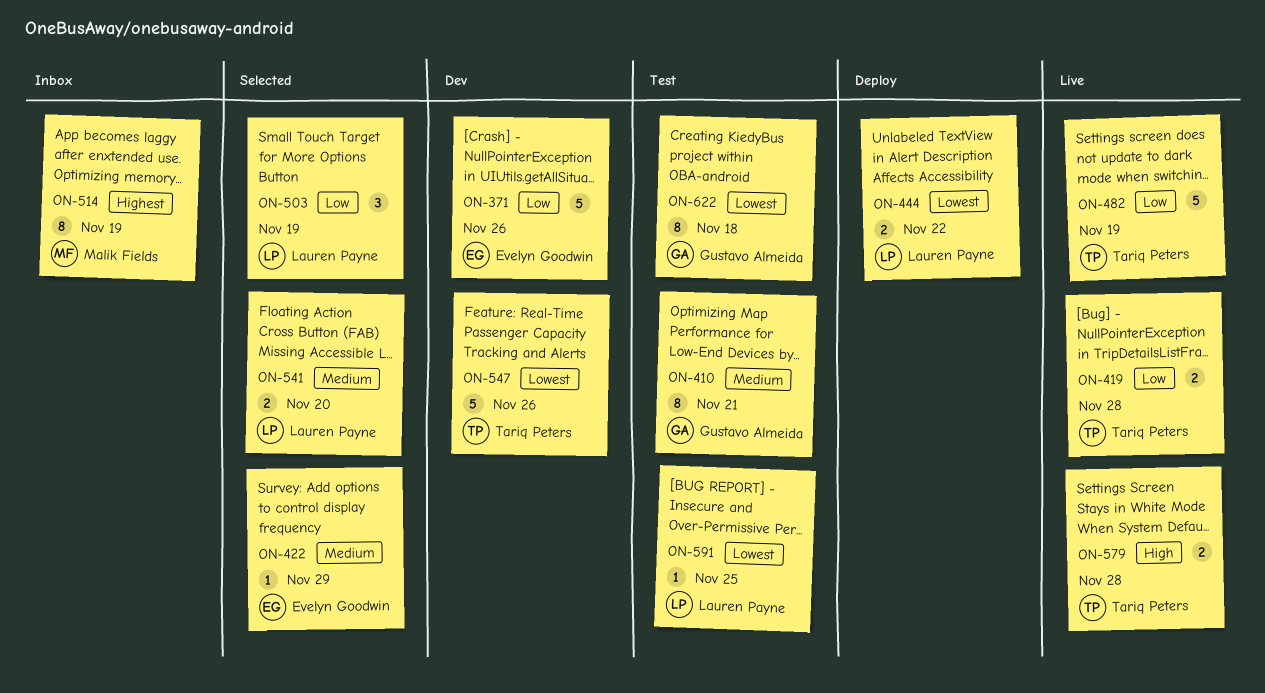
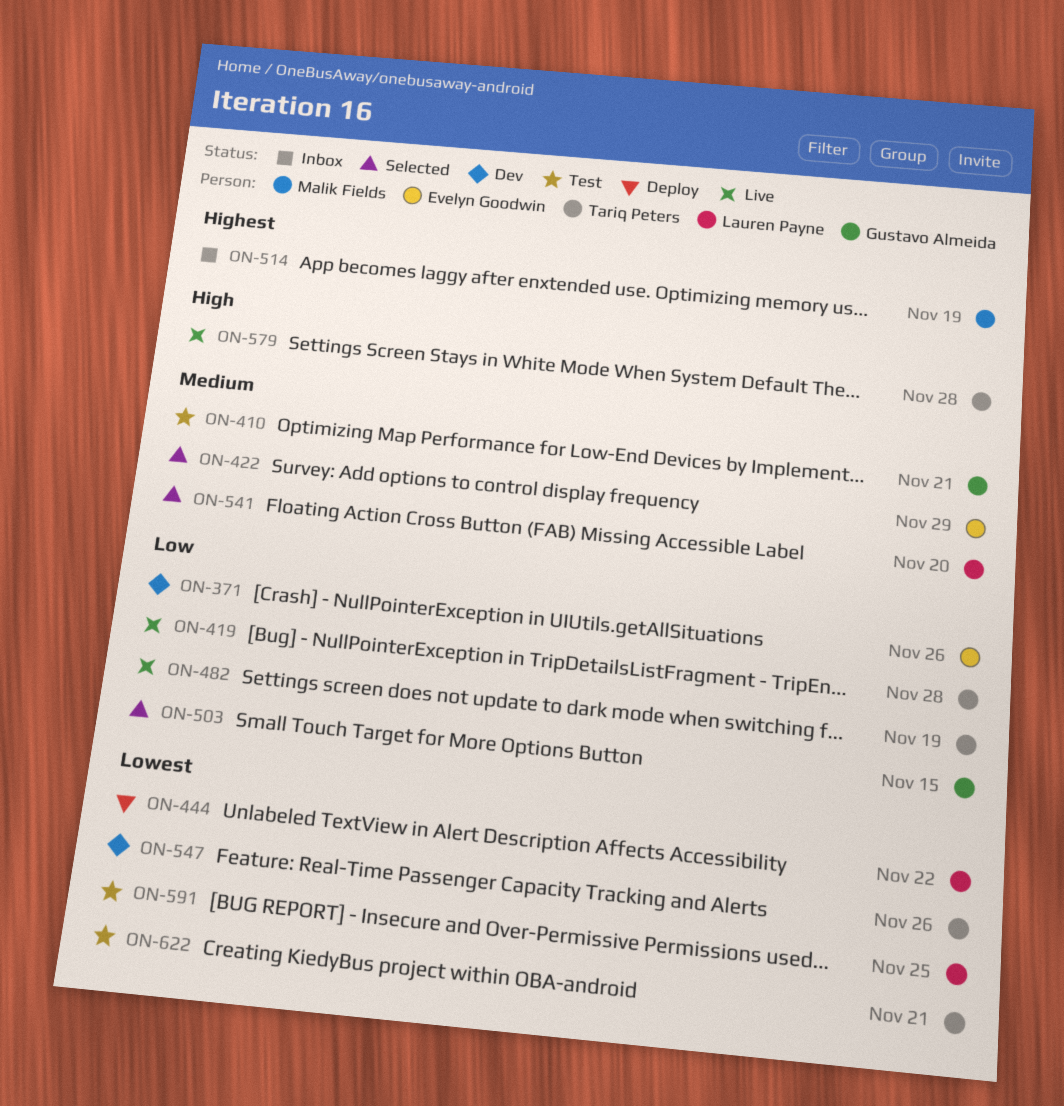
ON-503, owner: Lauren Payne -> Gustavo Almeida
ON-503, due: Nov 19 -> Nov 15
ON-622, owner: Gustavo Almeida -> Tariq Peters
ON-622, due: Nov 18 -> Nov 21

